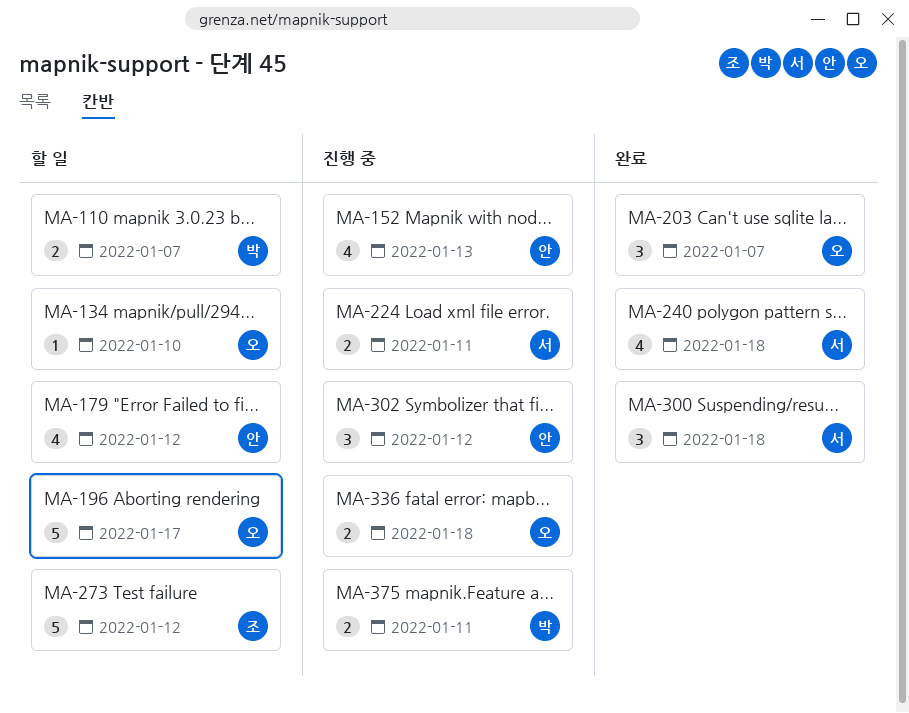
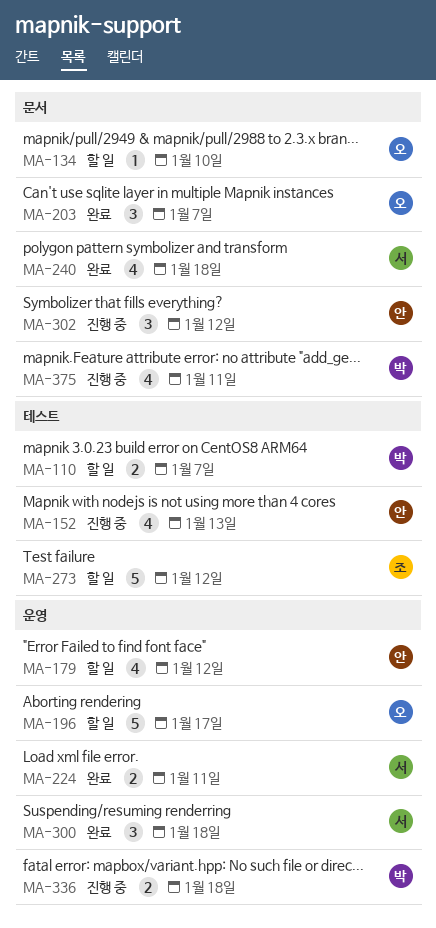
MA-224, status: 진행 중 -> 완료
MA-336, owner: 오 -> 박
MA-375, estimate: 2 -> 4

